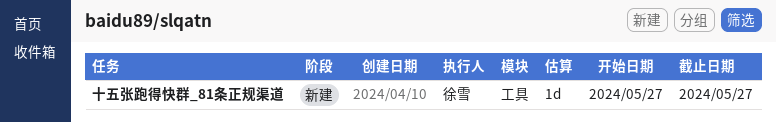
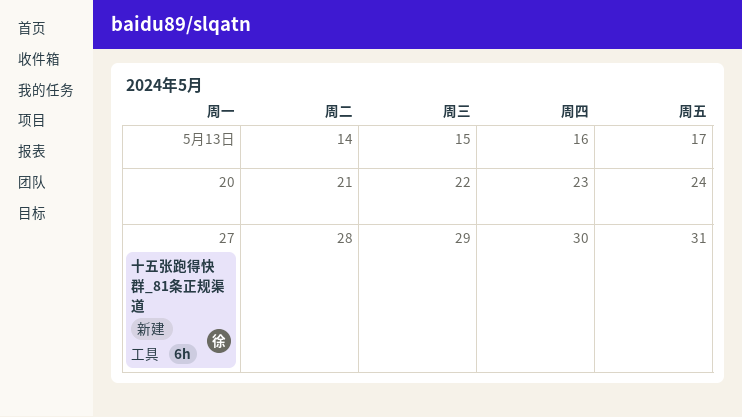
十五张跑得快群_81条正规渠道, estimate: 1d -> 6h

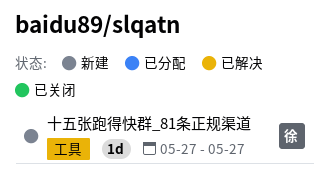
十五张跑得快群_81条正规渠道, estimate: 6h -> 1d

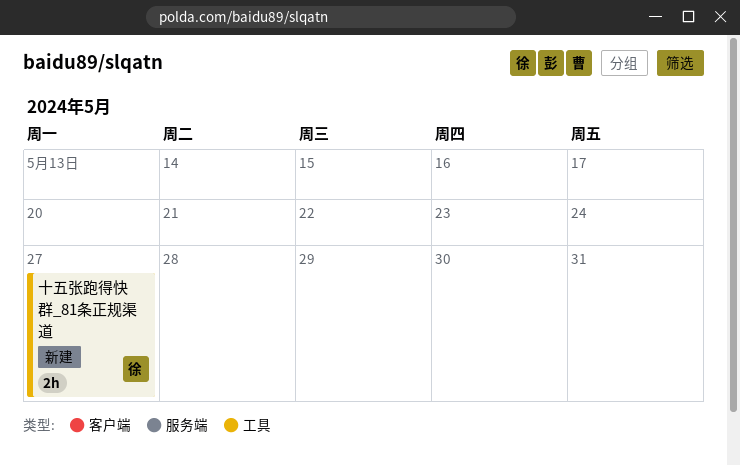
十五张跑得快群_81条正规渠道, estimate: 1d -> 2h

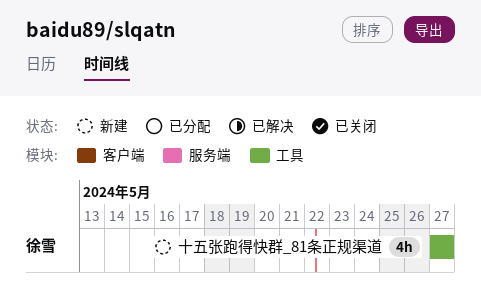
十五张跑得快群_81条正规渠道, estimate: 2h -> 4h

